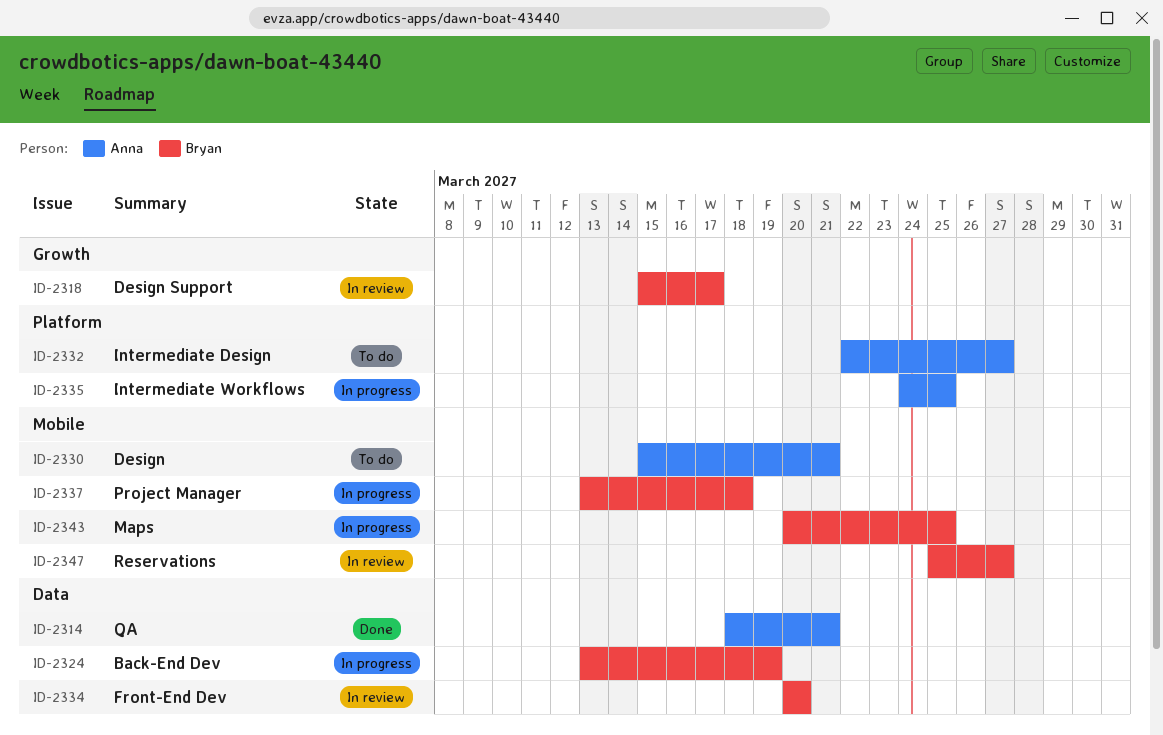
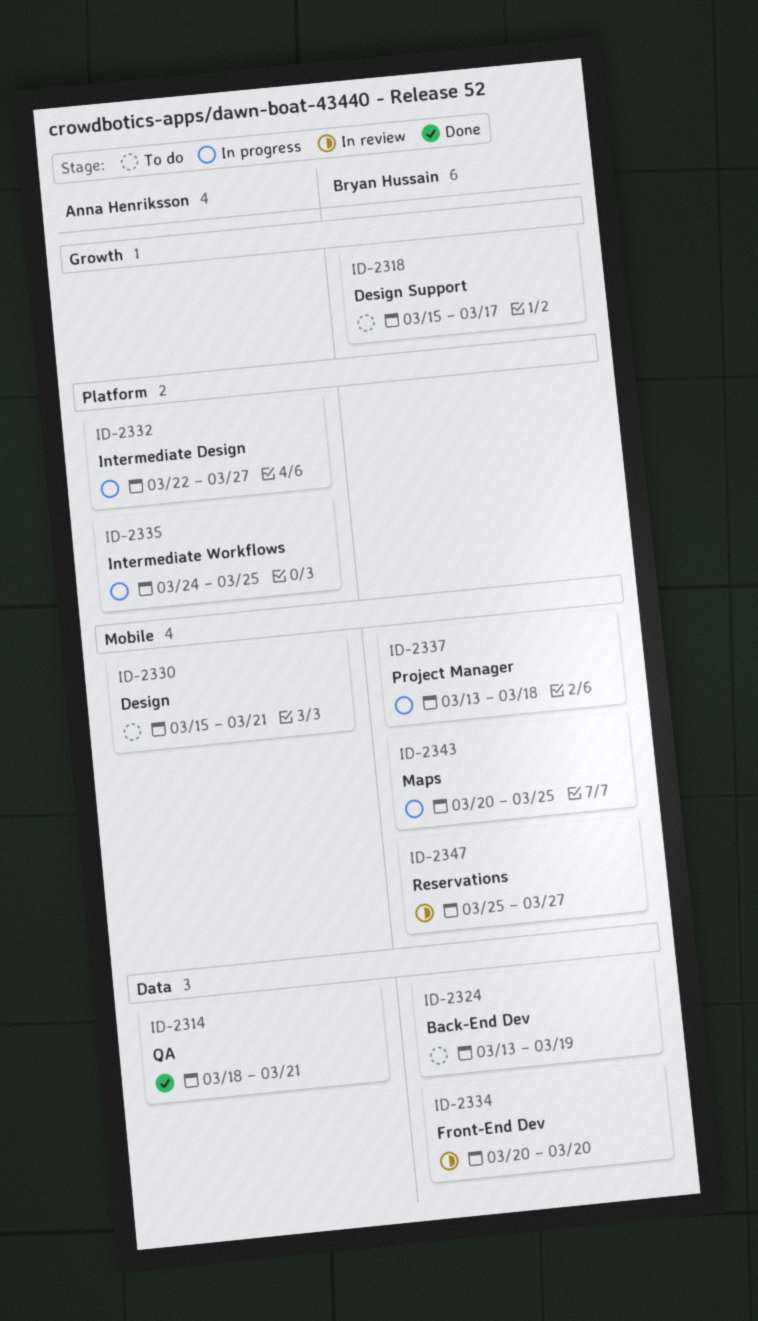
ID-2318, status: In review -> To do
ID-2324, status: In progress -> To do
ID-2332, status: To do -> In progress

